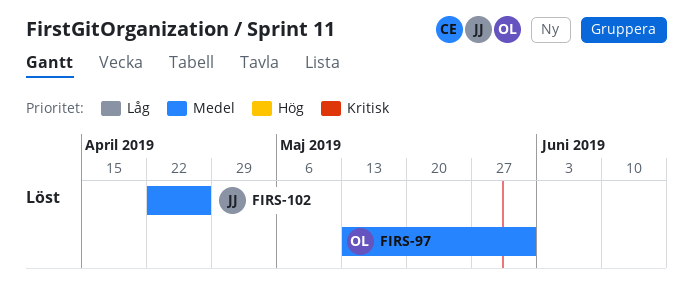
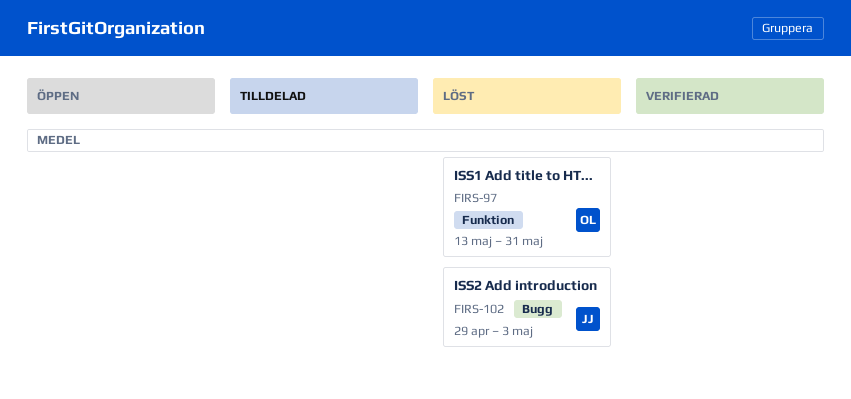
FIRS-102, start: Apr 22 -> Apr 29
FIRS-102, due: Apr 26 -> May 3

